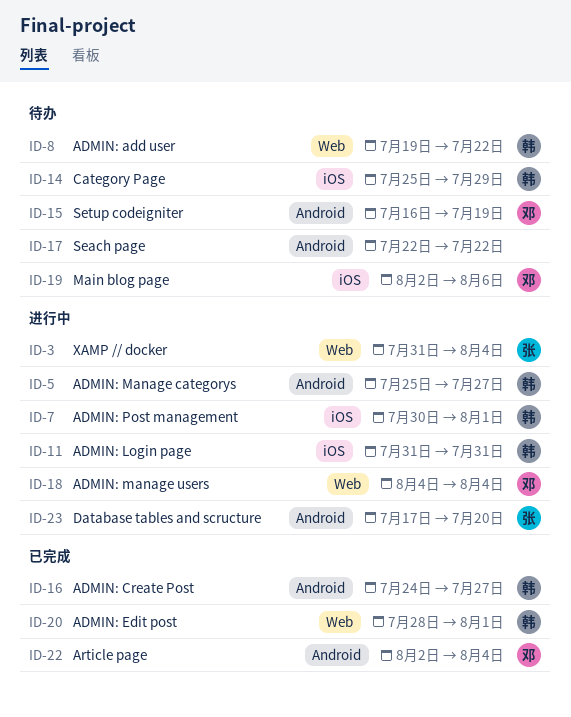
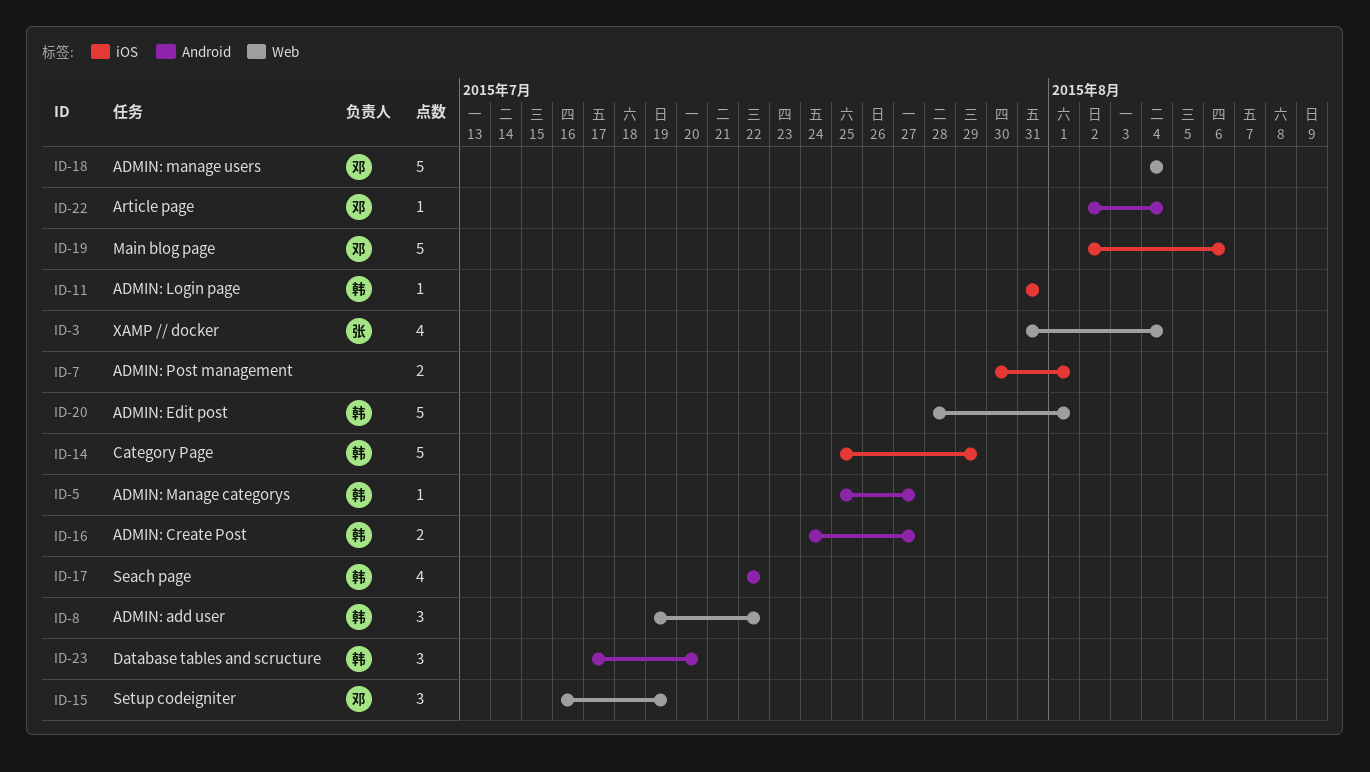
ID-7, owner: 韩 -> none
ID-15, label: Android -> Web
ID-17, owner: none -> 韩
ID-23, owner: 张 -> 韩

